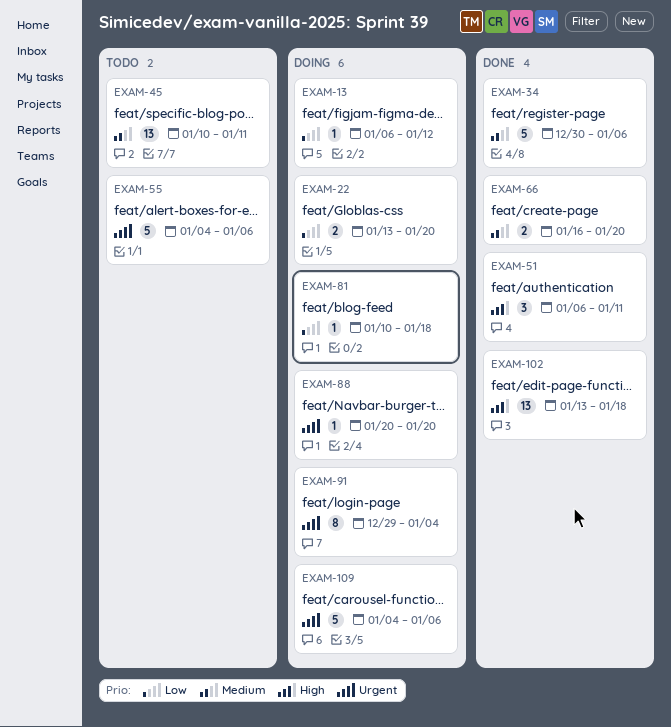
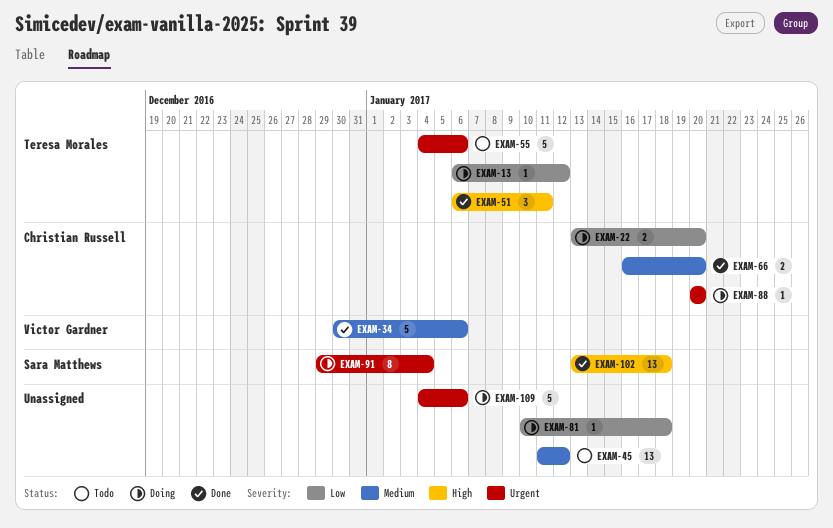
EXAM-45, start: Jan 10 -> Jan 11
EXAM-45, due: Jan 11 -> Jan 12

